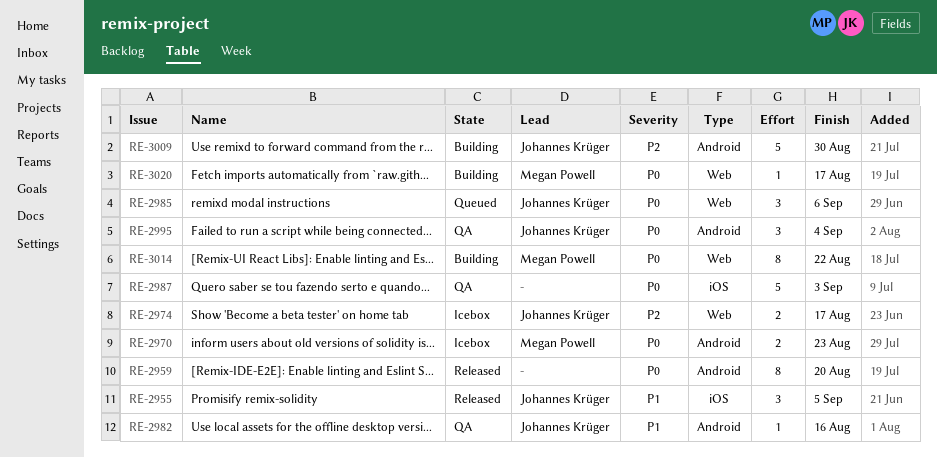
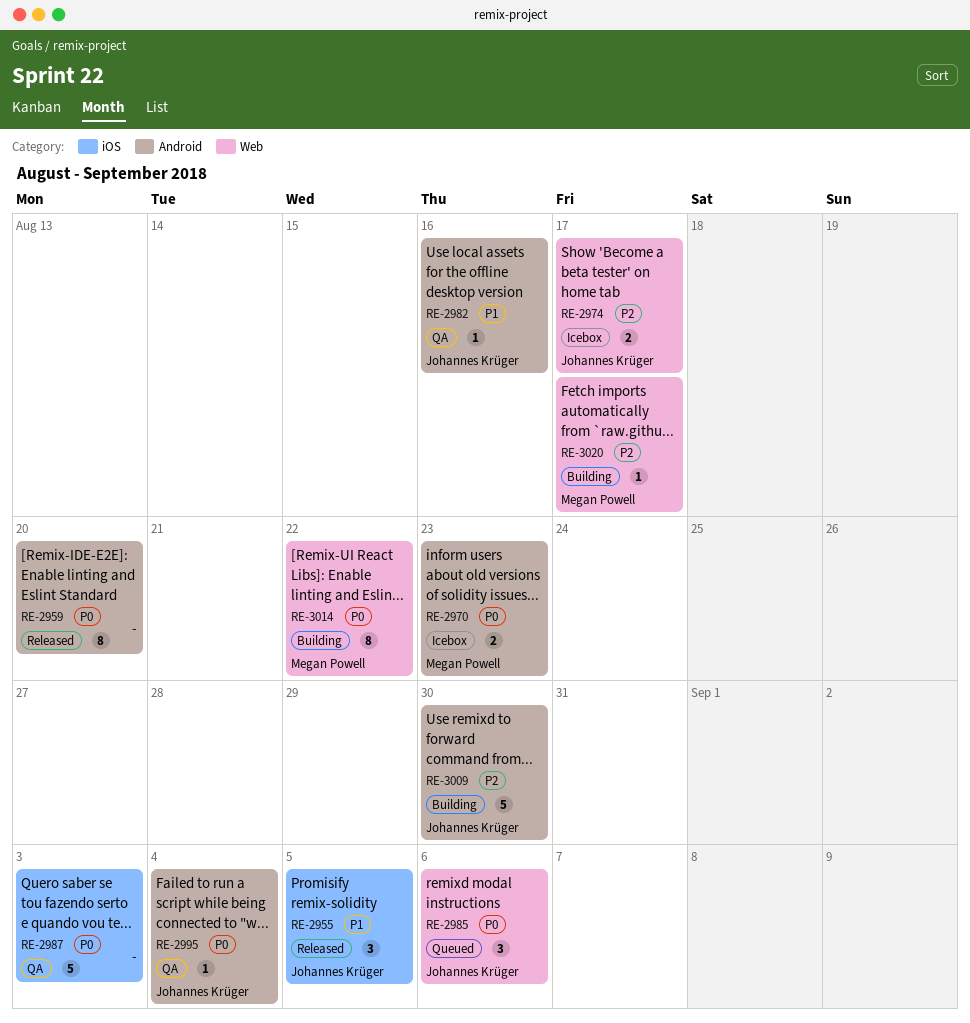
RE-2995, estimate: 3 -> 1
RE-3020, priority: P0 -> P2

